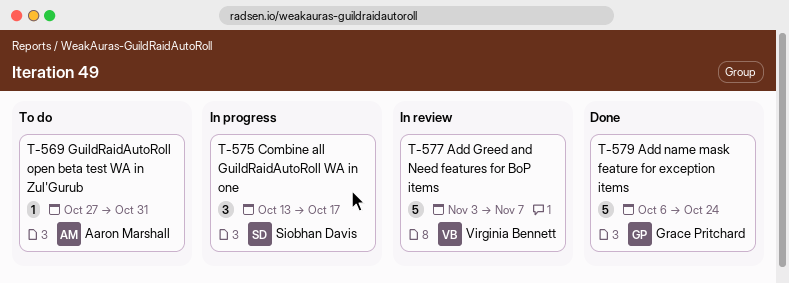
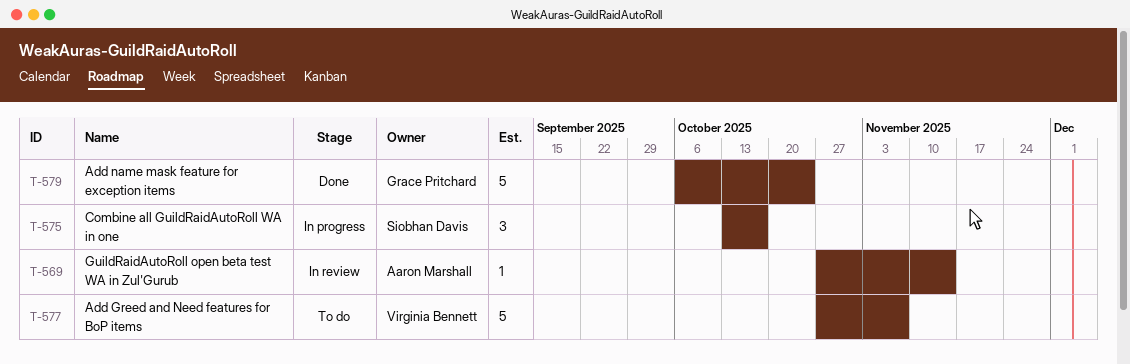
T-569, status: To do -> In review
T-569, due: Oct 31 -> Nov 14
T-577, status: In review -> To do
T-577, start: Nov 3 -> Oct 27

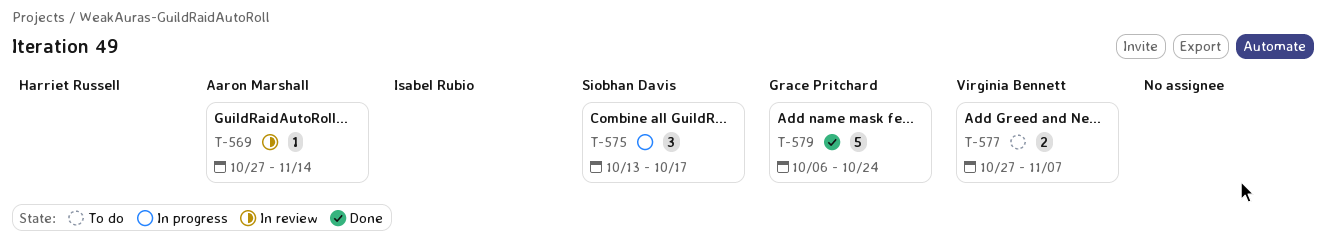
T-577, estimate: 5 -> 2

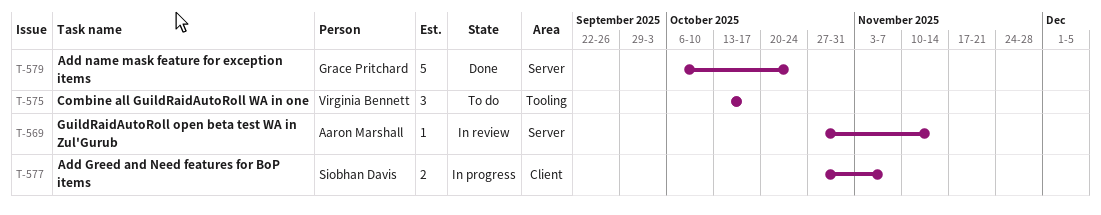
T-575, status: In progress -> To do
T-575, owner: Siobhan Davis -> Virginia Bennett
T-577, status: To do -> In progress
T-577, owner: Virginia Bennett -> Siobhan Davis

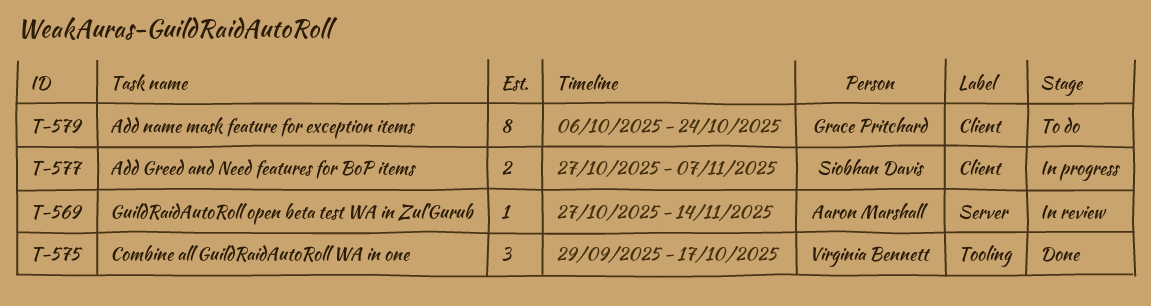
T-575, status: To do -> Done
T-575, start: Oct 13 -> Sep 29
T-579, status: Done -> To do
T-579, label: Server -> Client
T-579, estimate: 5 -> 8

